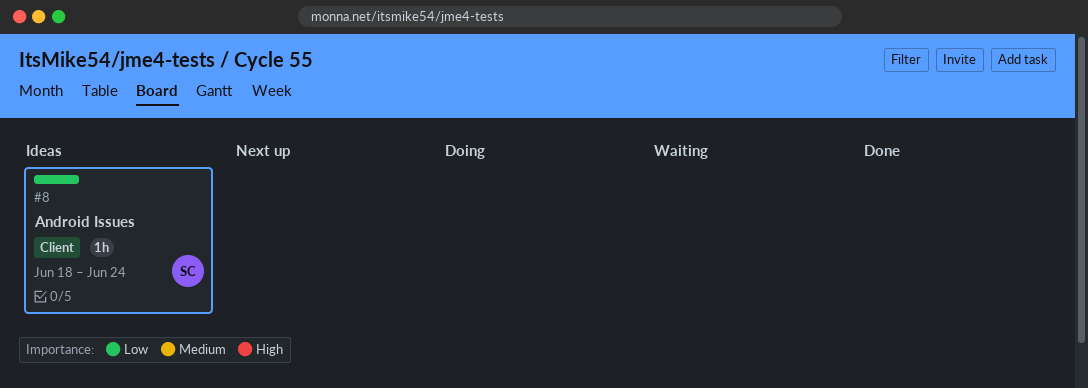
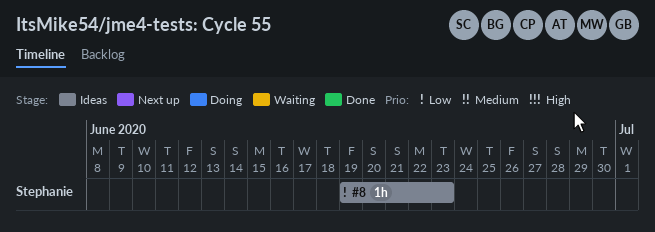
#8, start: Jun 18 -> Jun 19
#8, due: Jun 24 -> Jun 23

